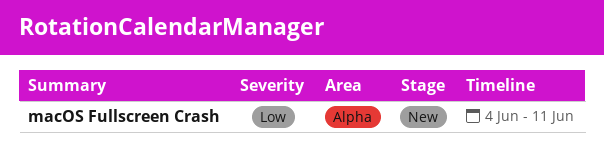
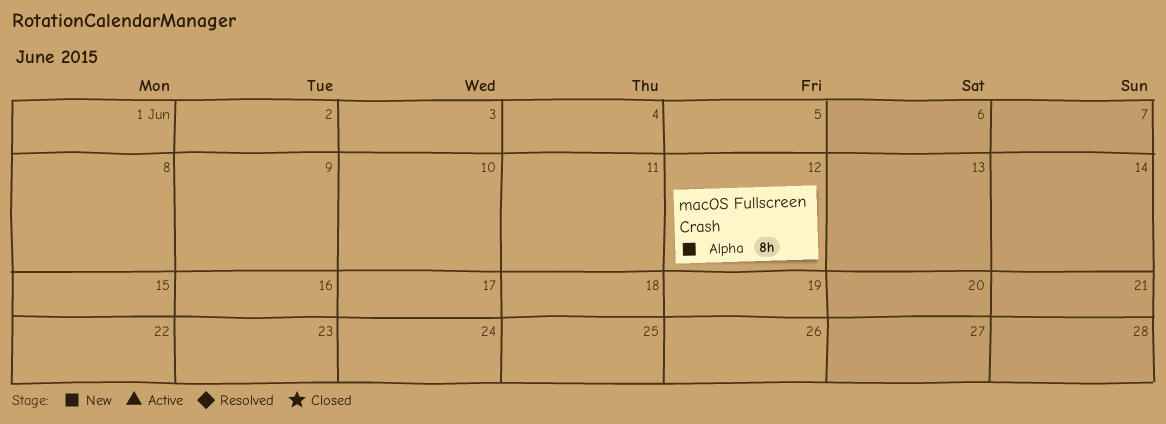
macOS Fullscreen Crash, due: Jun 11 -> Jun 12

